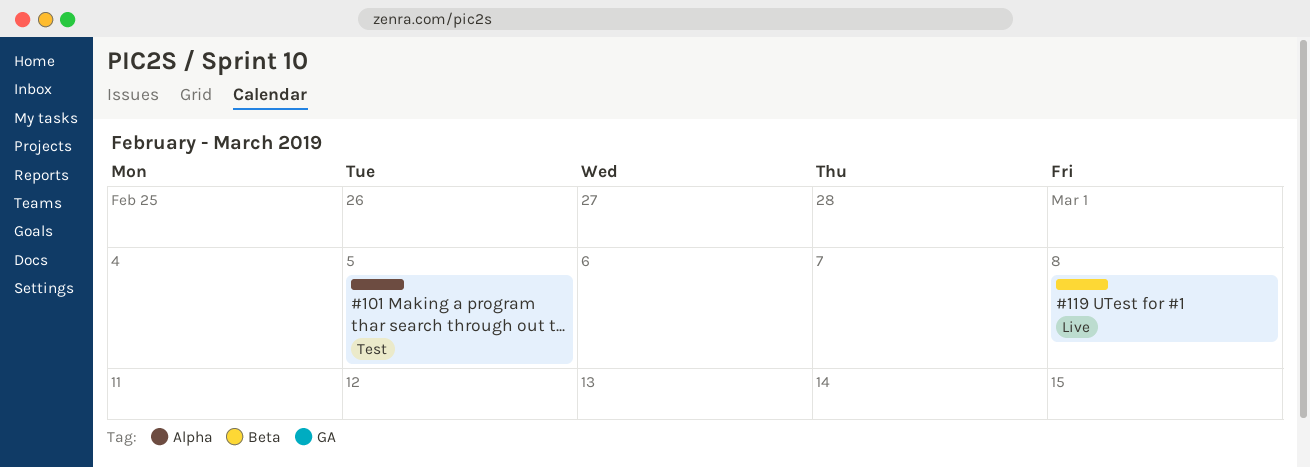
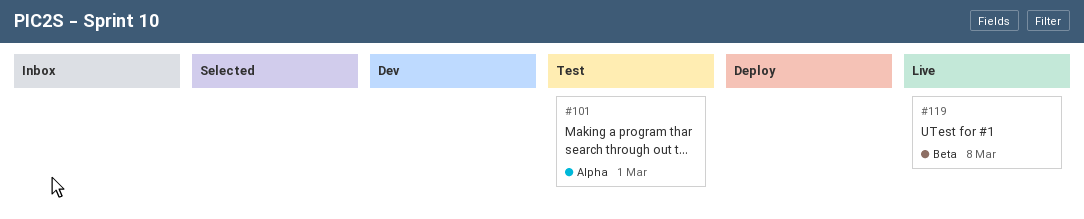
#101, due: Mar 5 -> Mar 1

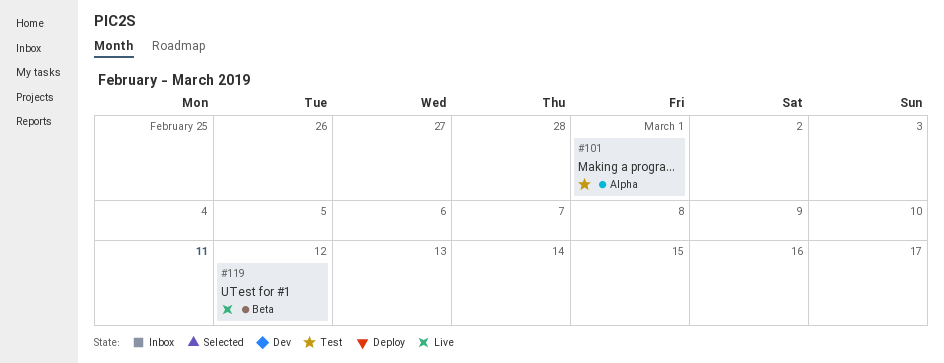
#119, due: Mar 8 -> Mar 12

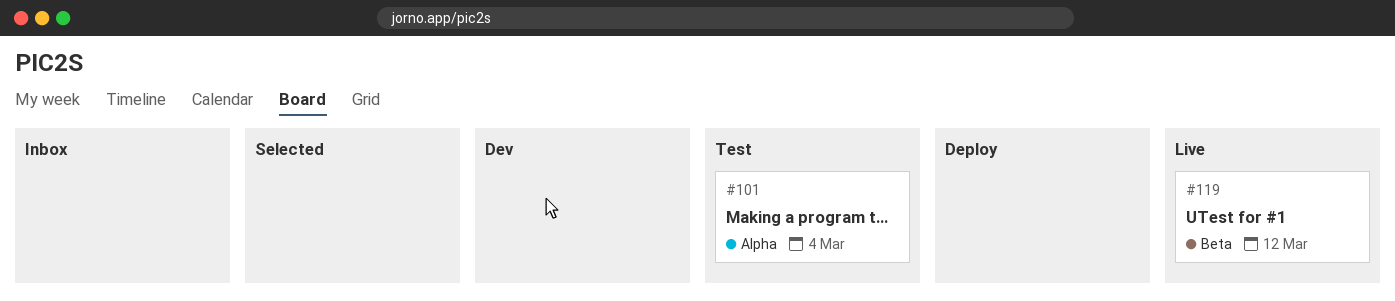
#101, due: Mar 1 -> Mar 4

